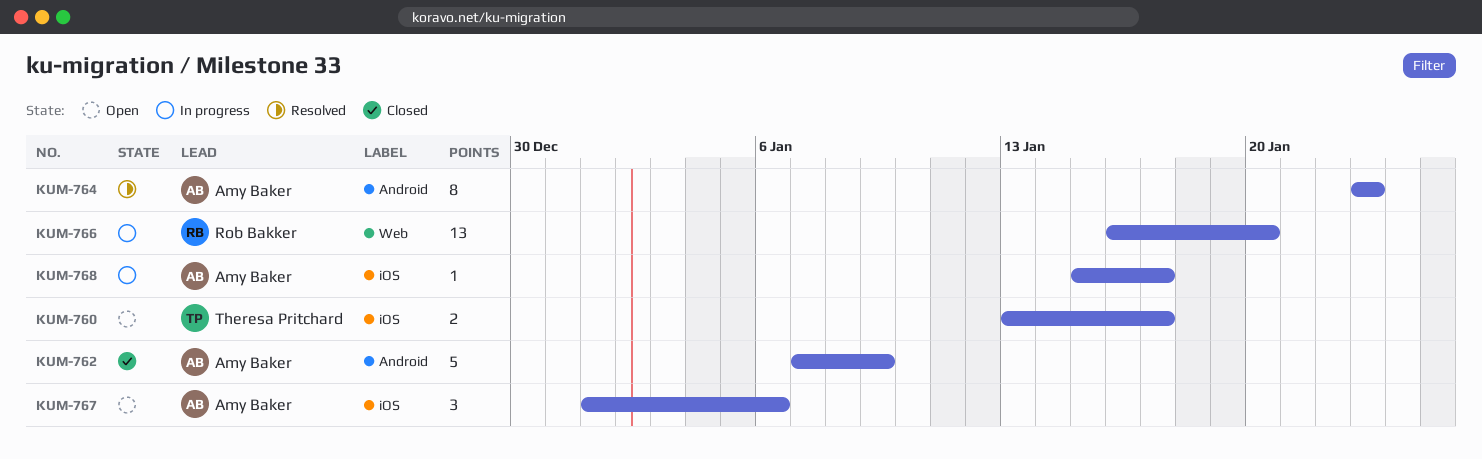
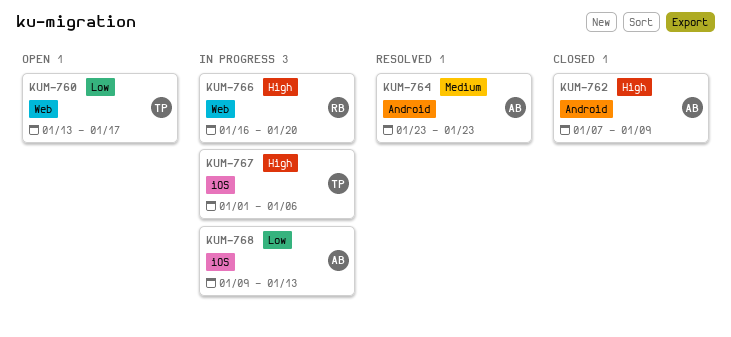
KUM-760, label: iOS -> Web
KUM-767, status: Open -> In progress
KUM-767, owner: Amy Baker -> Theresa Pritchard
KUM-768, start: Jan 15 -> Jan 9
KUM-768, due: Jan 17 -> Jan 13

